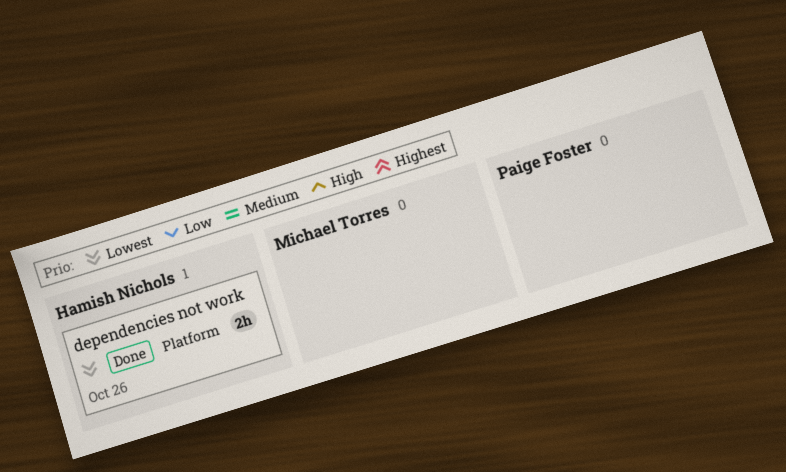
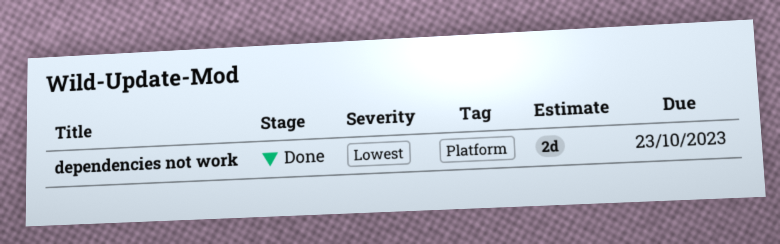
dependencies not work, estimate: 2h -> 2d
dependencies not work, due: Oct 26 -> Oct 23

